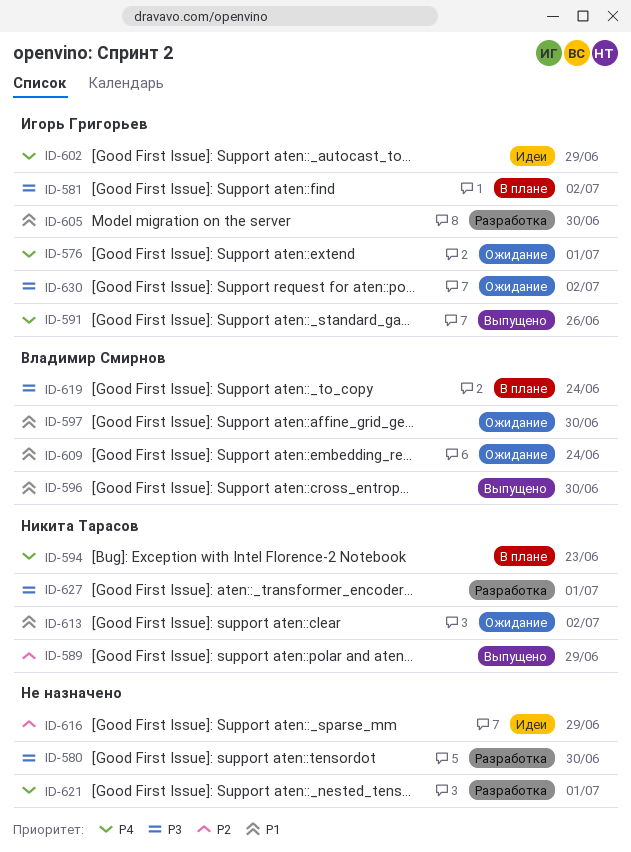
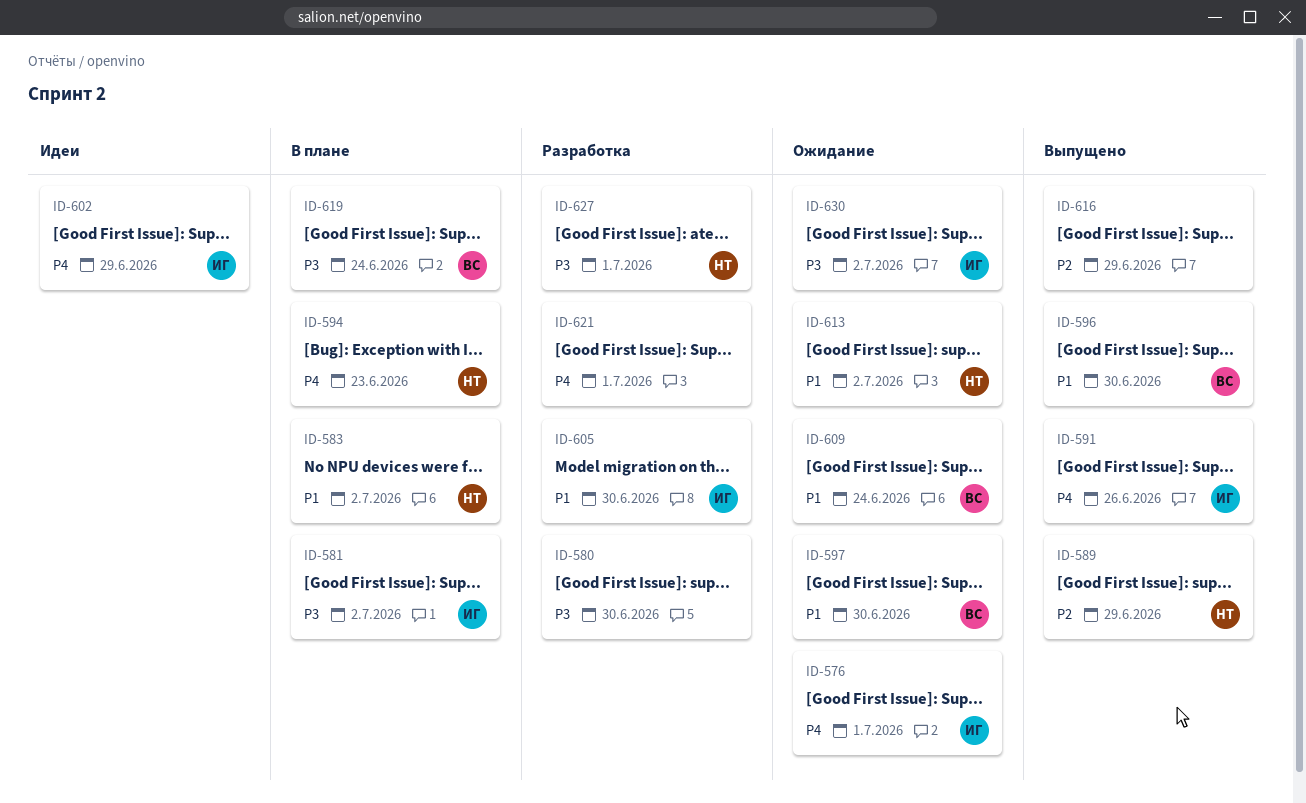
ID-583: none -> present
ID-616, status: Идеи -> Выпущено

